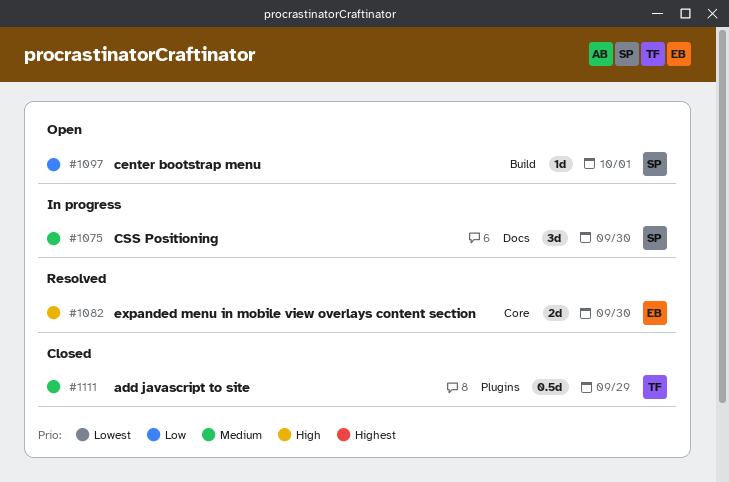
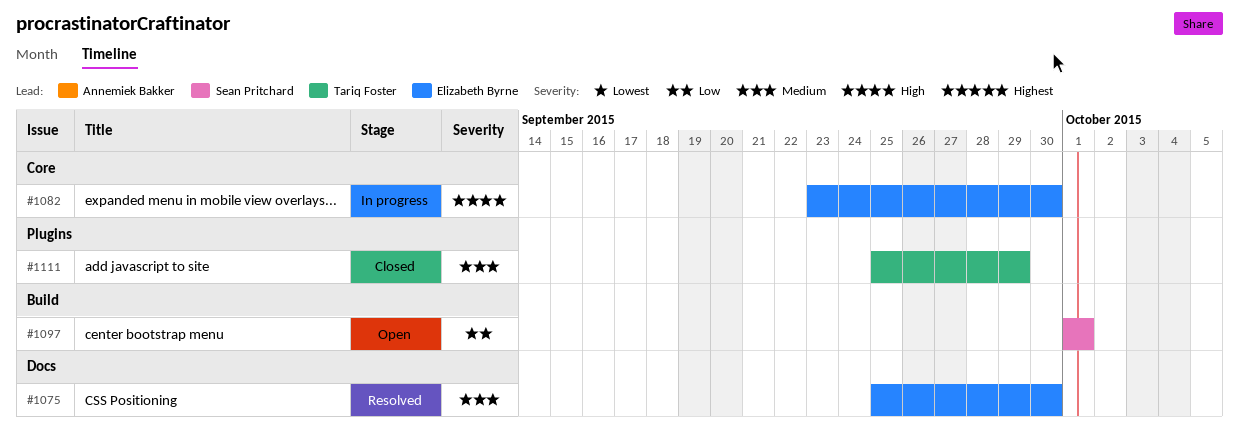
#1075, status: In progress -> Resolved
#1075, owner: Sean Pritchard -> Elizabeth Byrne
#1082, status: Resolved -> In progress

